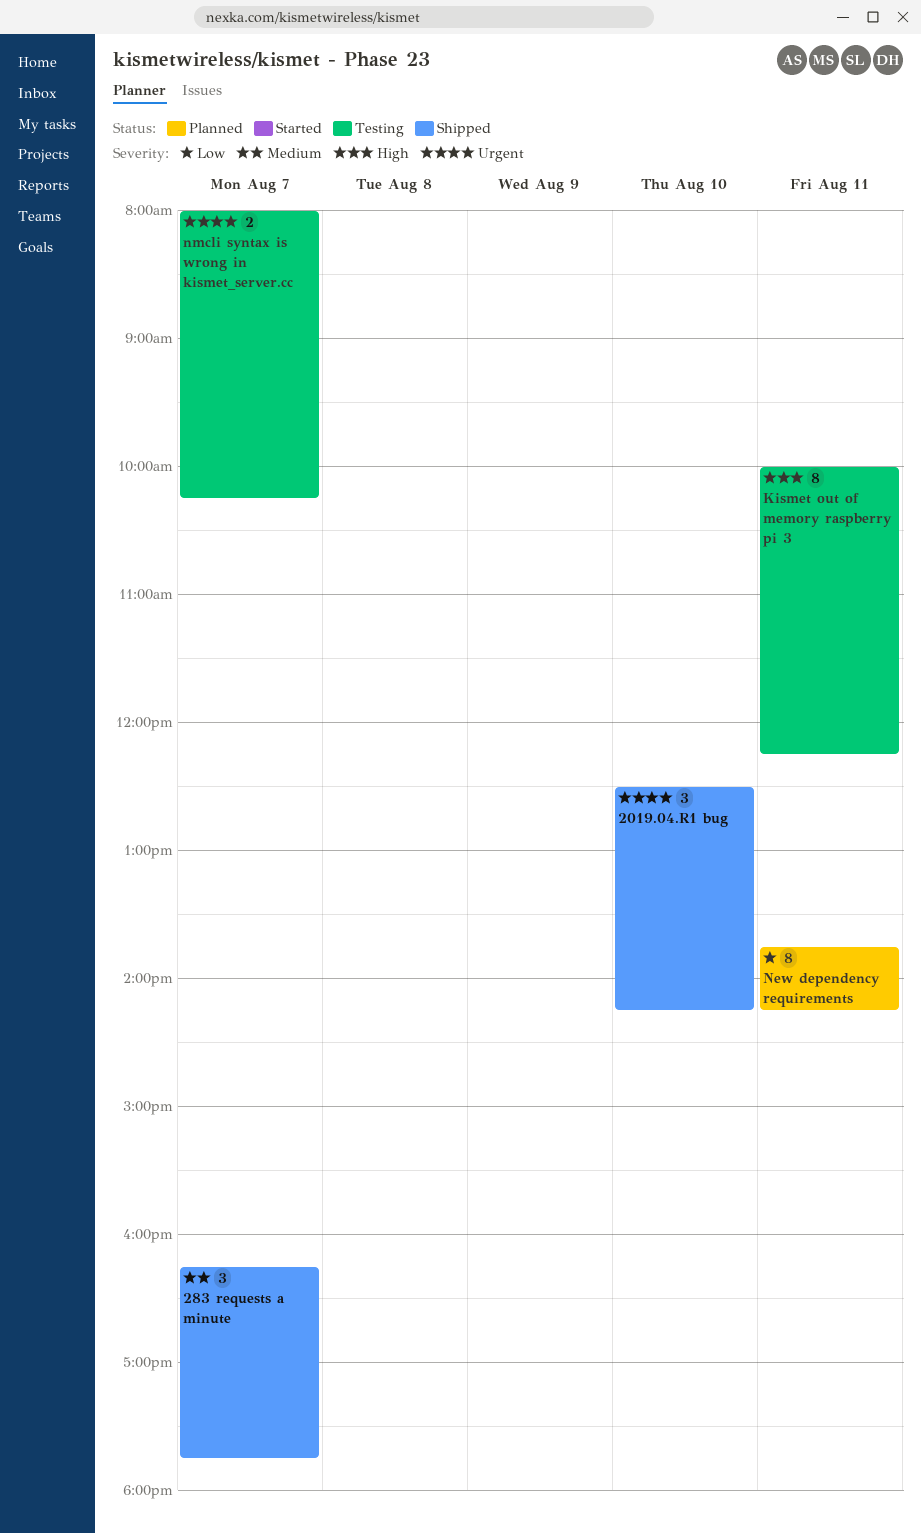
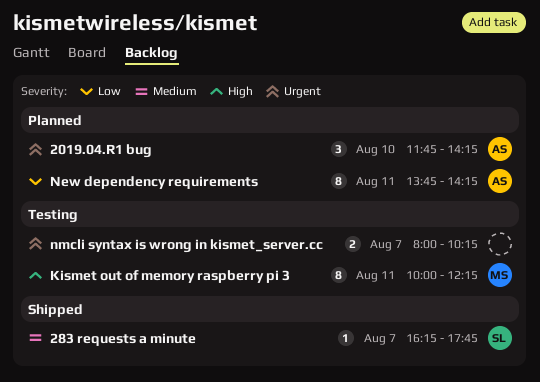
2019.04.R1 bug, status: Shipped -> Planned
2019.04.R1 bug, begins: 12:30 -> 11:45
283 requests a minute, estimate: 3 -> 1

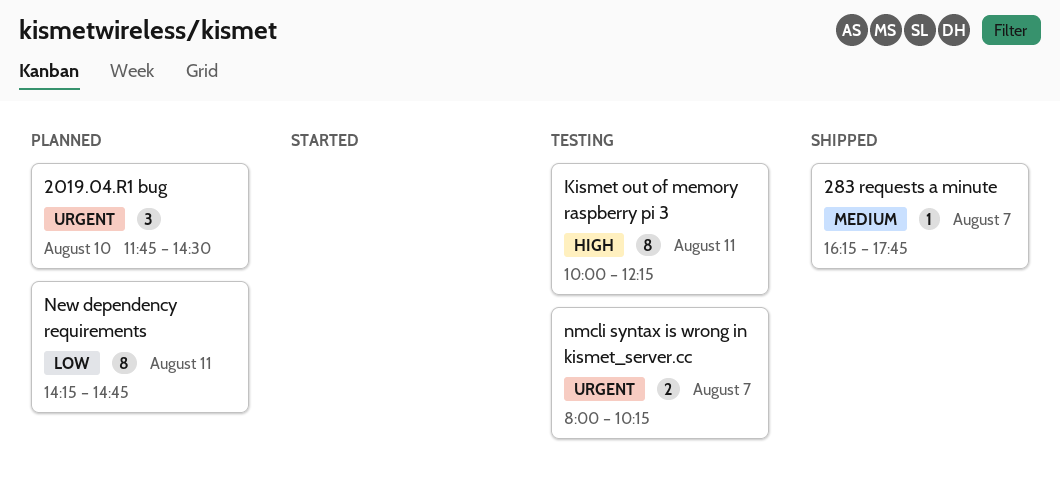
2019.04.R1 bug, ends: 14:15 -> 14:30
New dependency requirements, begins: 13:45 -> 14:15
New dependency requirements, ends: 14:15 -> 14:45

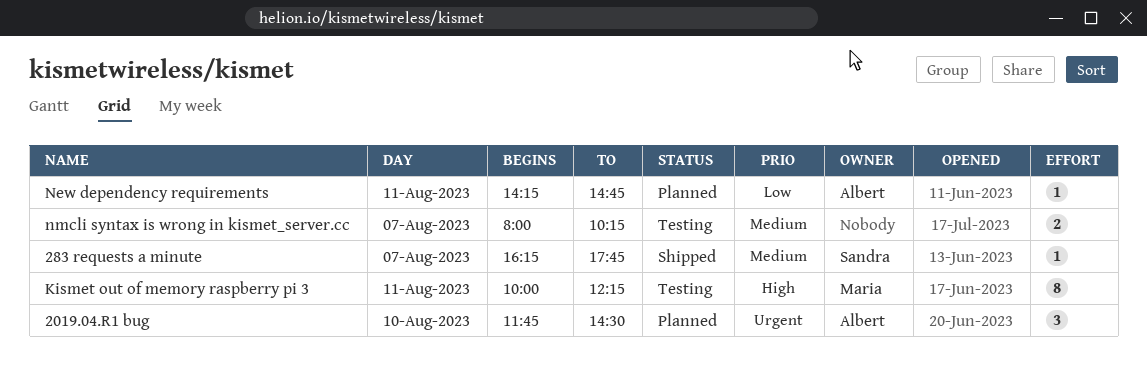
New dependency requirements, estimate: 8 -> 1
nmcli syntax is wrong in kismet_server.cc, priority: Urgent -> Medium

